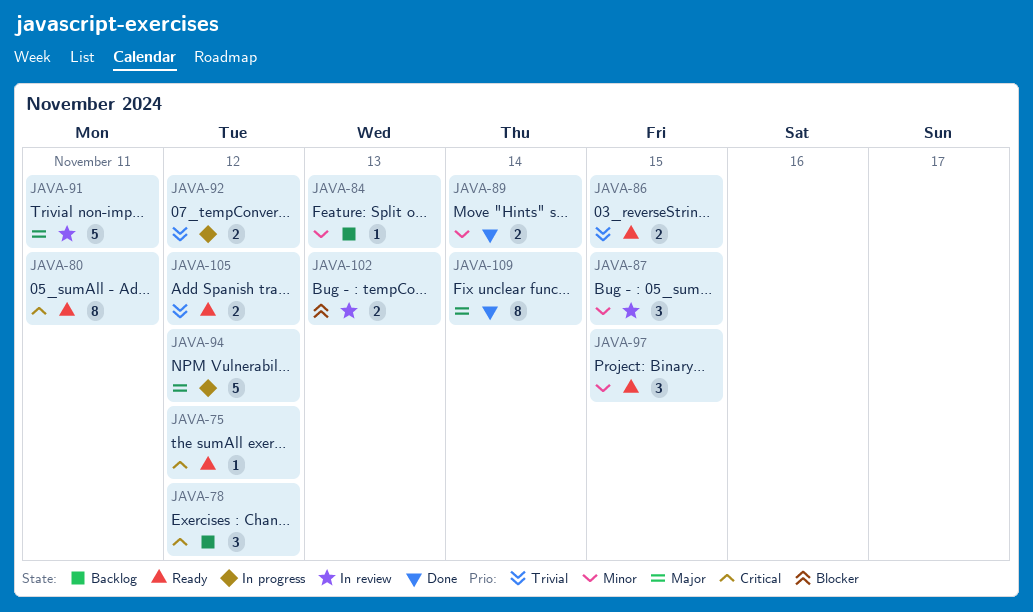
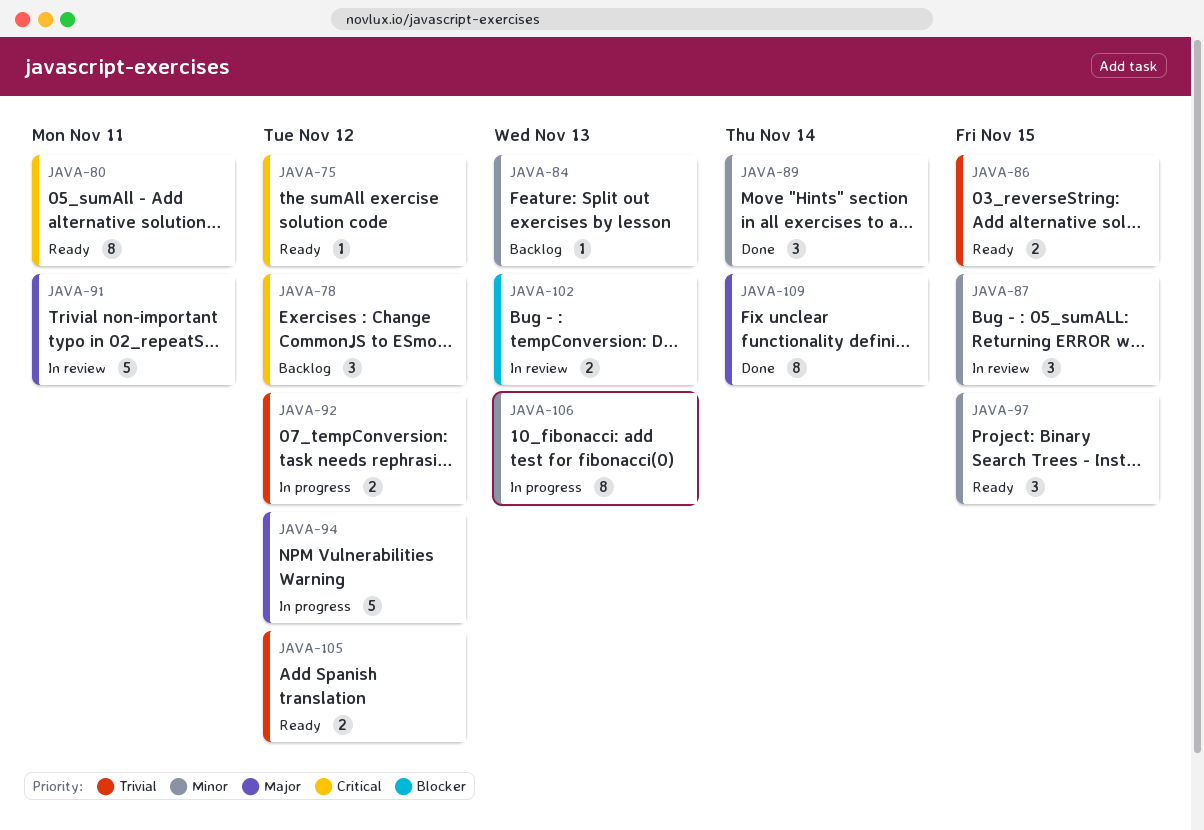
JAVA-89, estimate: 2 -> 3
JAVA-106: none -> present

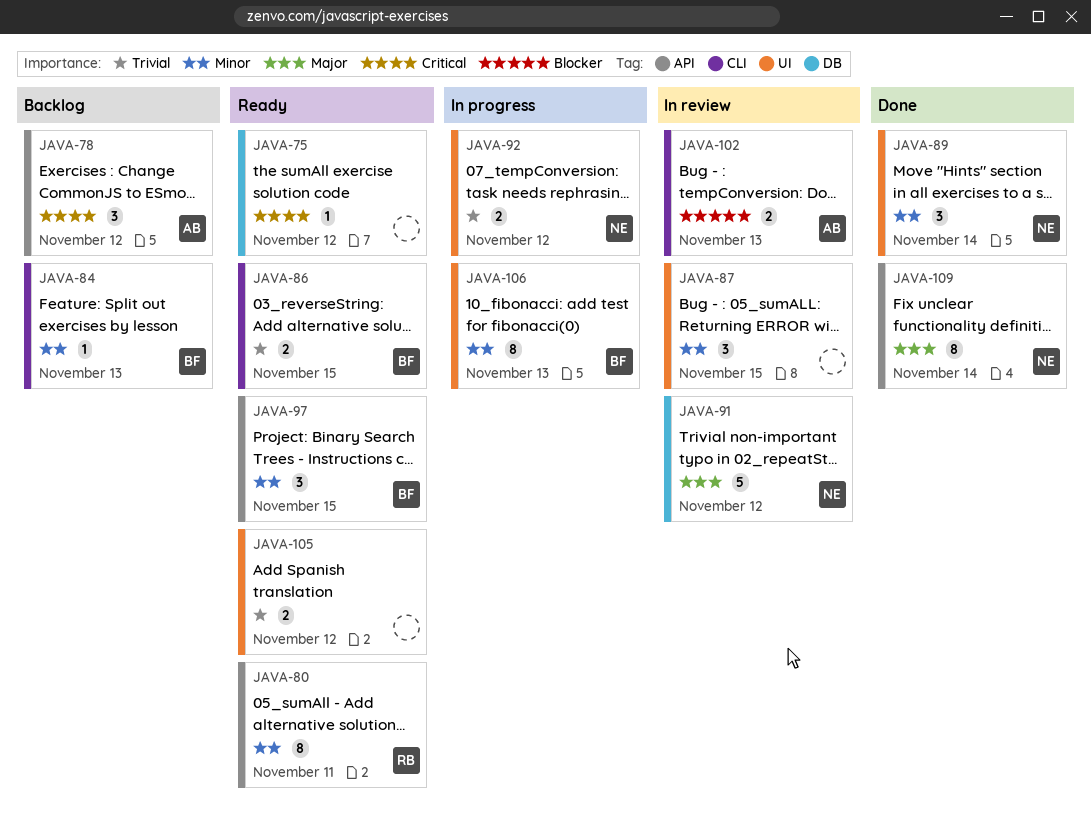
JAVA-80, priority: Critical -> Minor
JAVA-91, due: Nov 11 -> Nov 12
JAVA-94: present -> none

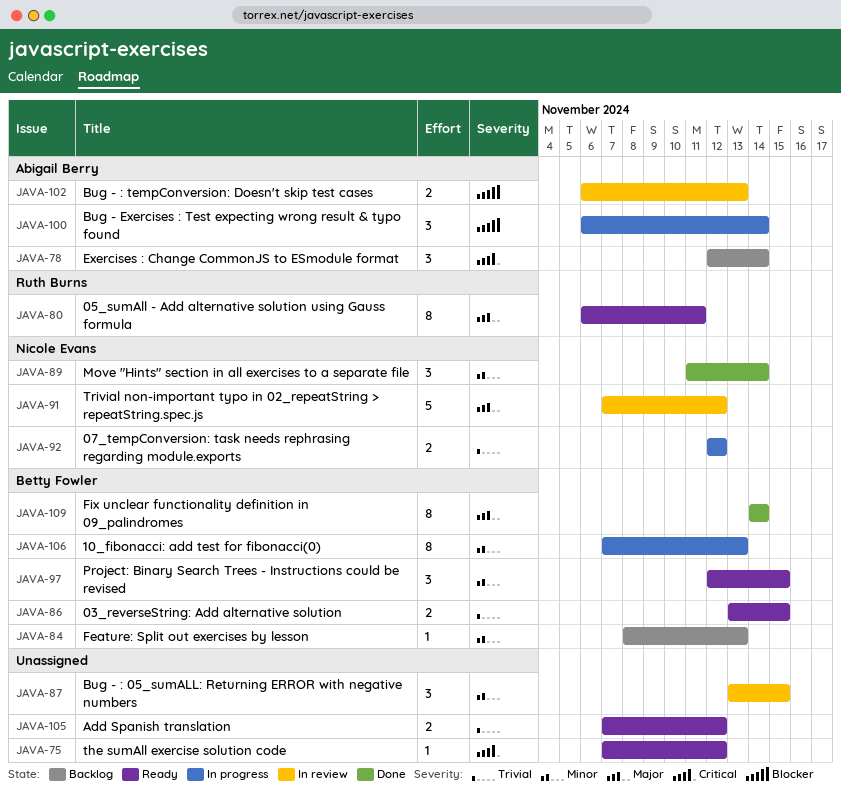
JAVA-78, due: Nov 12 -> Nov 14
JAVA-80, priority: Minor -> Major
JAVA-100: none -> present
JAVA-109, owner: Nicole Evans -> Betty Fowler

